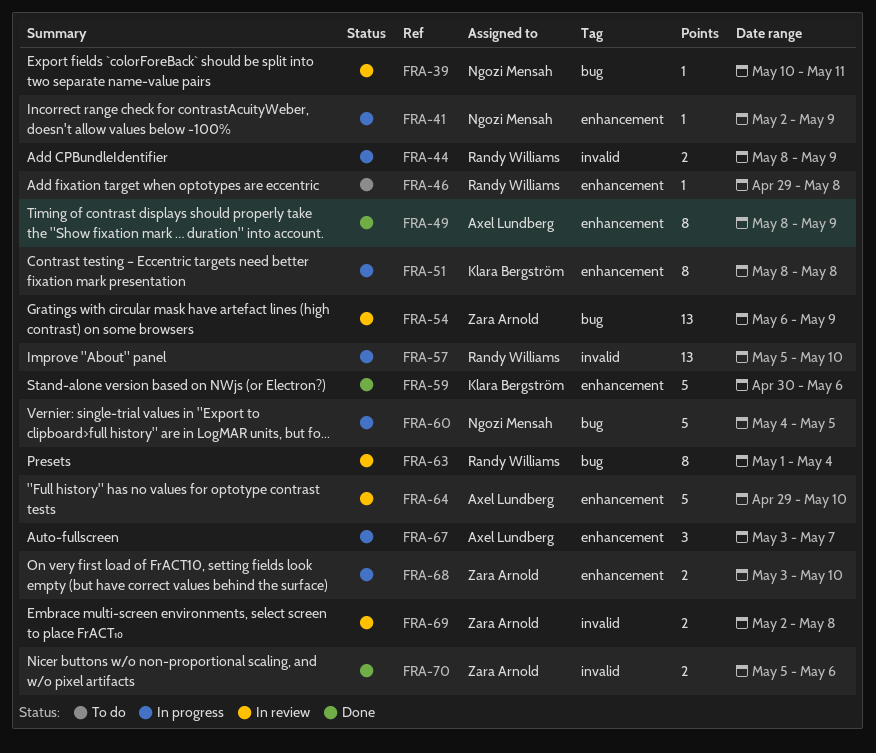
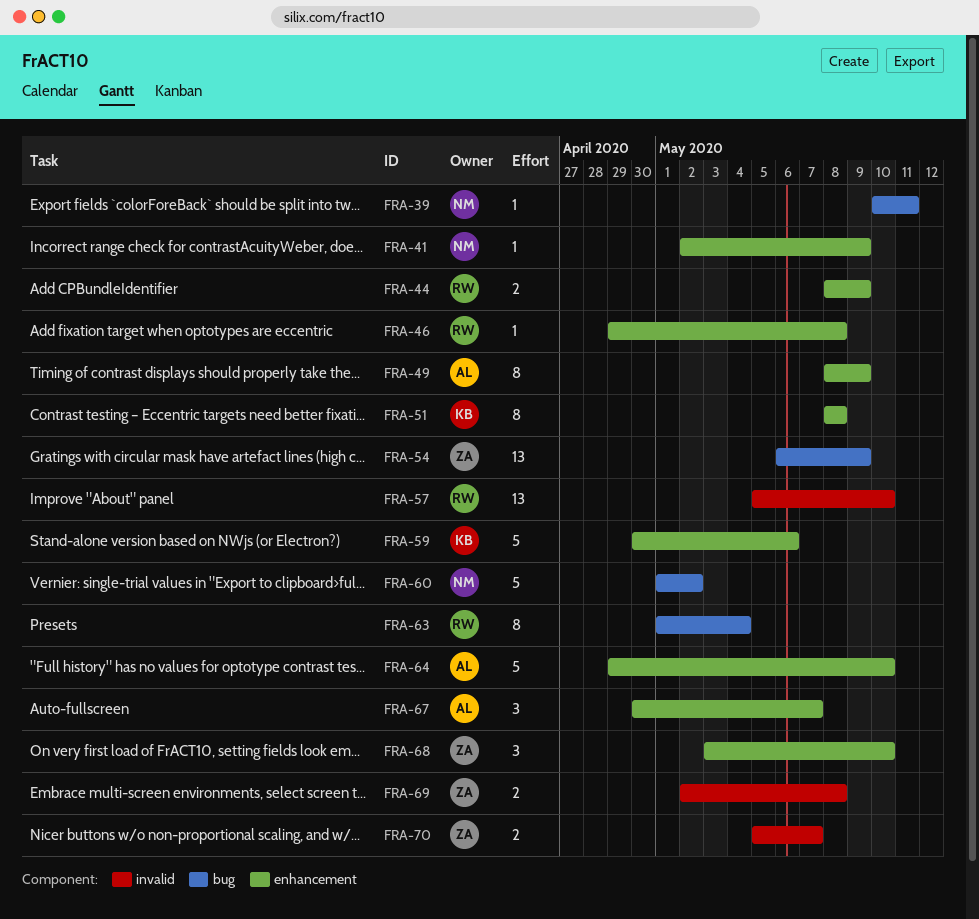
FRA-44, label: invalid -> enhancement
FRA-60, start: May 4 -> May 1
FRA-60, due: May 5 -> May 2
FRA-67, start: May 3 -> Apr 30
FRA-68, estimate: 2 -> 3
FRA-70, due: May 6 -> May 7

